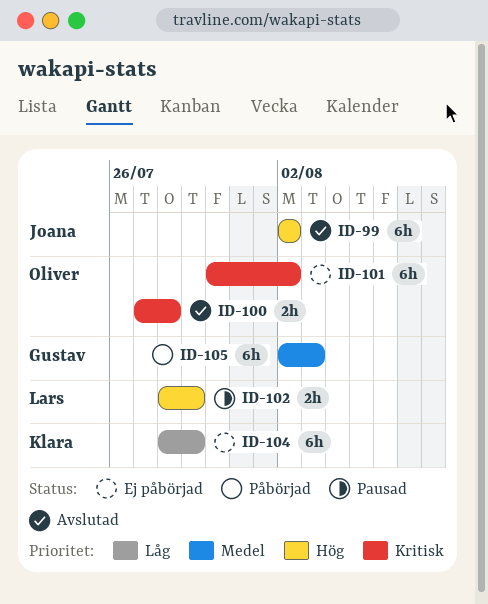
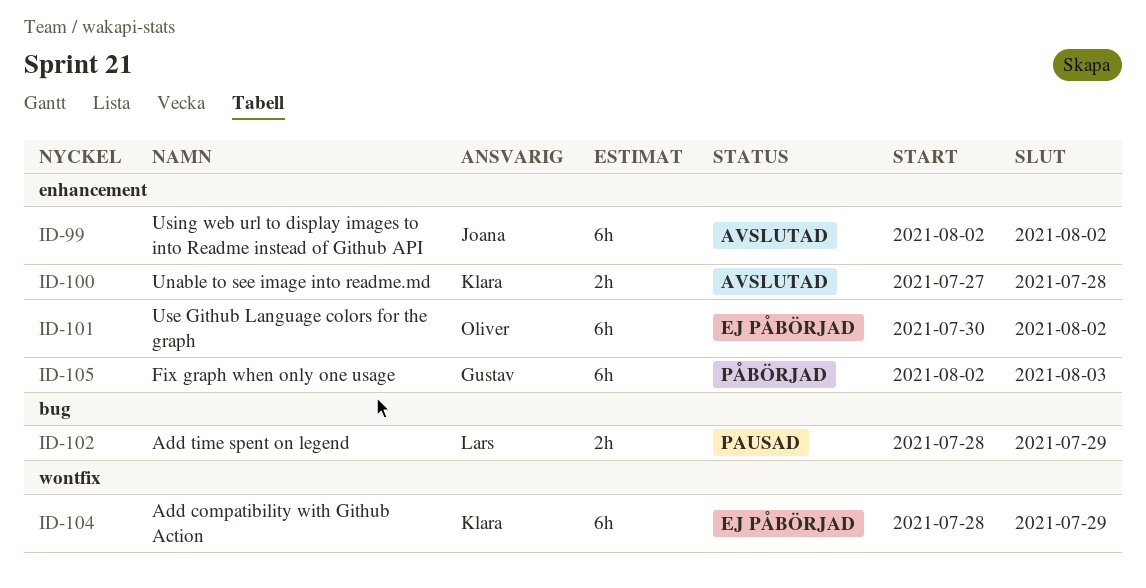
ID-100, owner: Oliver -> Klara

